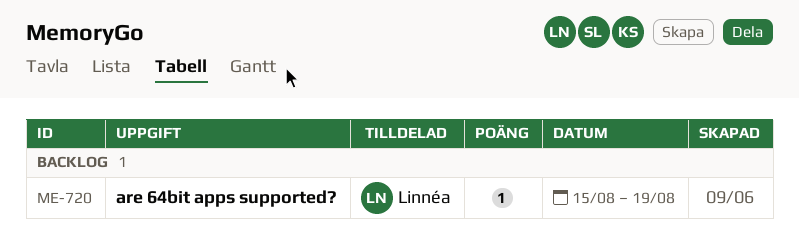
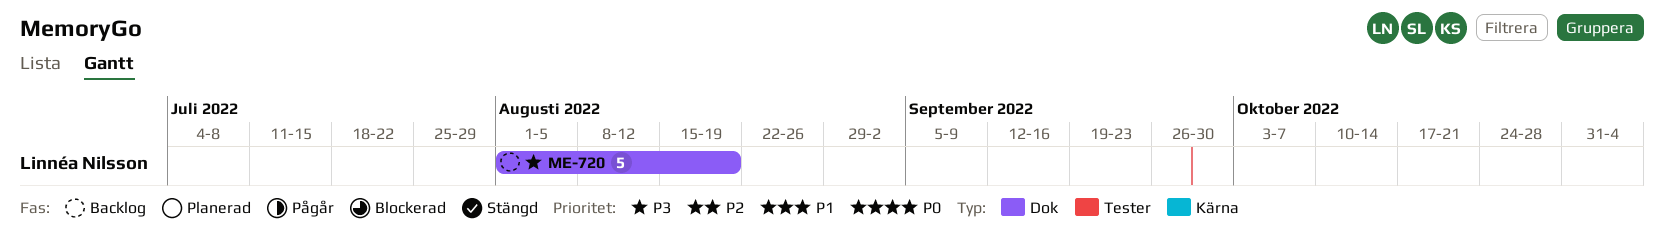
ME-720, estimate: 1 -> 5
ME-720, start: Aug 15 -> Aug 1

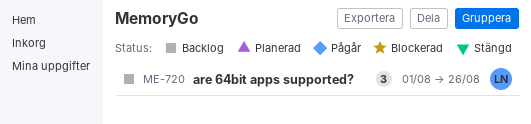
ME-720, estimate: 5 -> 3
ME-720, due: Aug 19 -> Aug 26

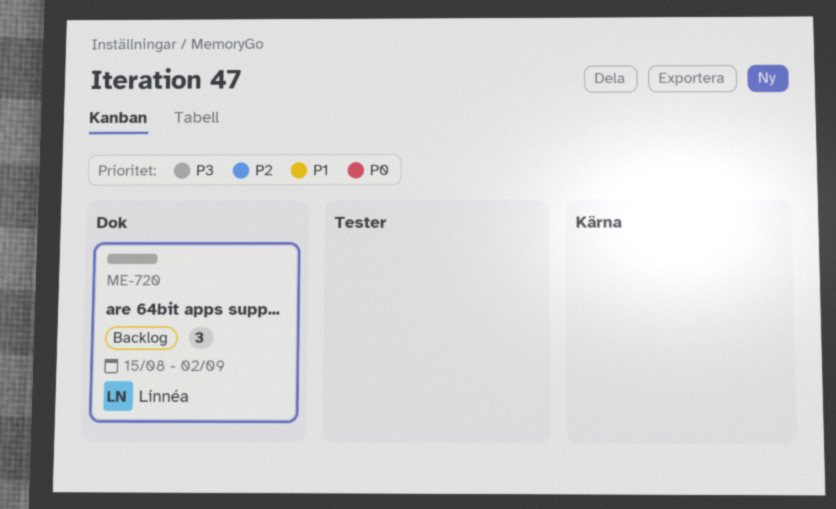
ME-720, start: Aug 1 -> Aug 15
ME-720, due: Aug 26 -> Sep 2

